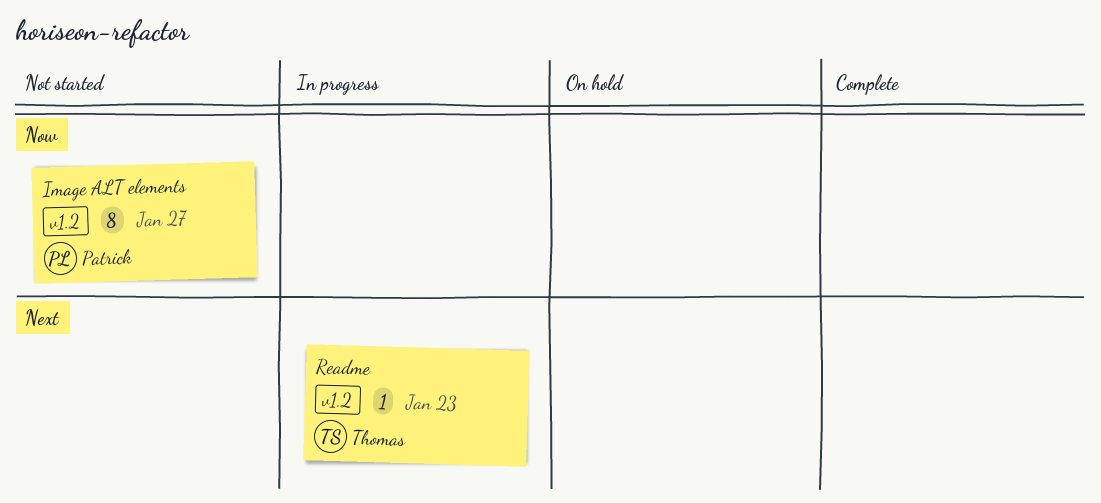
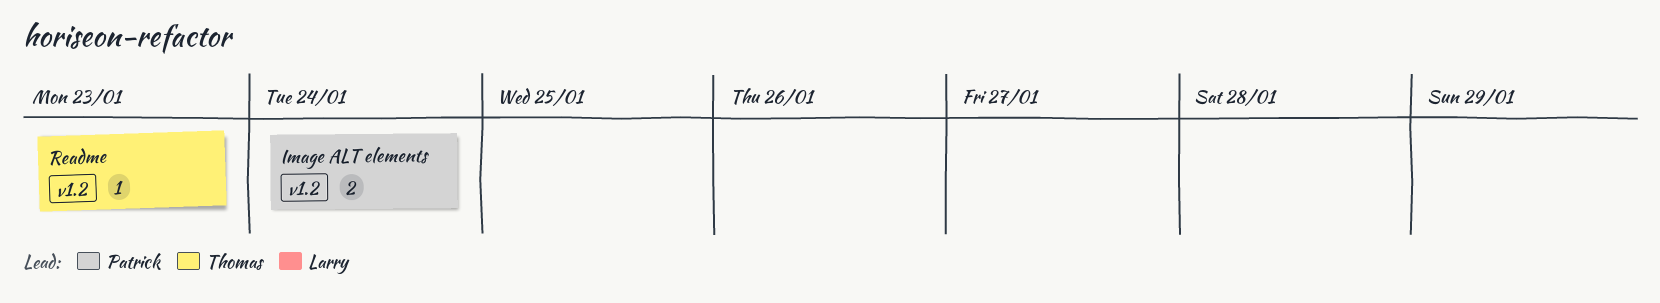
Image ALT elements, estimate: 8 -> 2
Image ALT elements, due: Jan 27 -> Jan 24

